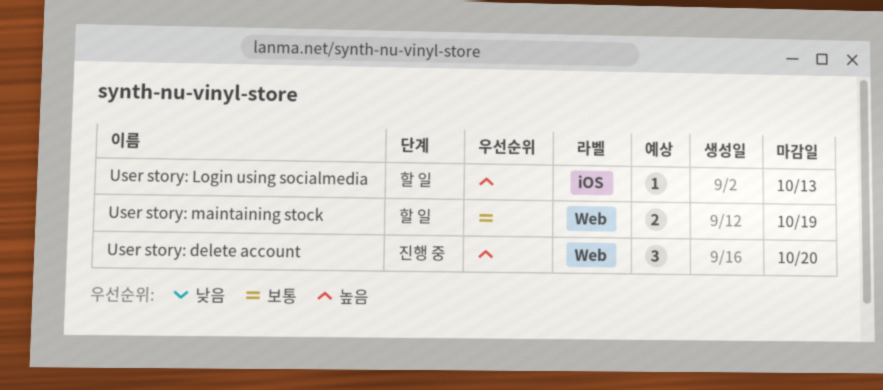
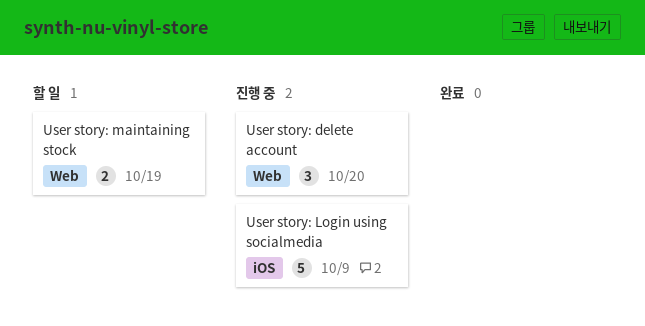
User story: Login using socialmedia, status: 할 일 -> 진행 중
User story: Login using socialmedia, estimate: 1 -> 5
User story: Login using socialmedia, due: Oct 13 -> Oct 9

